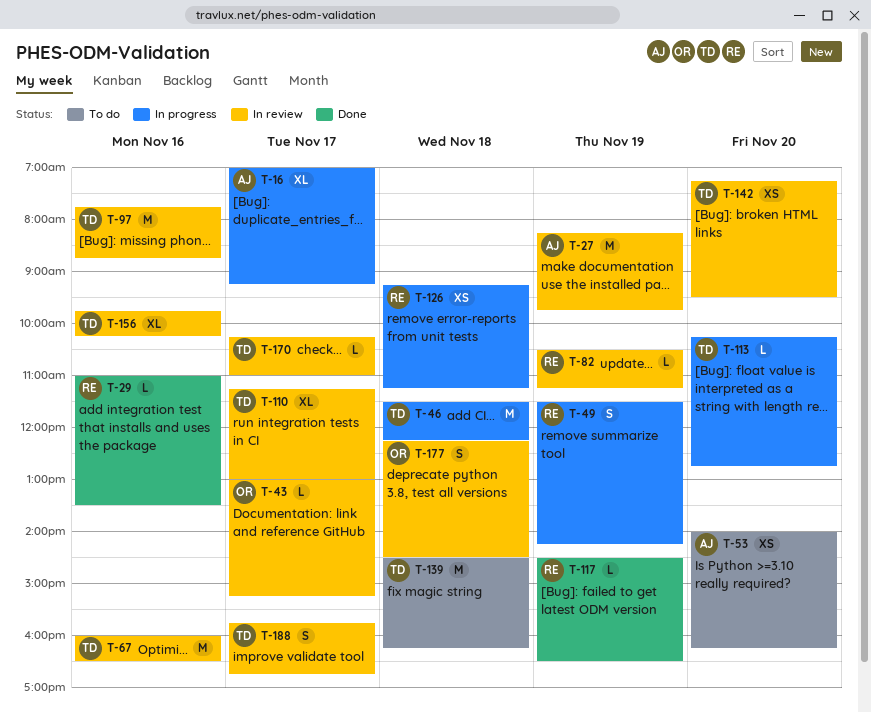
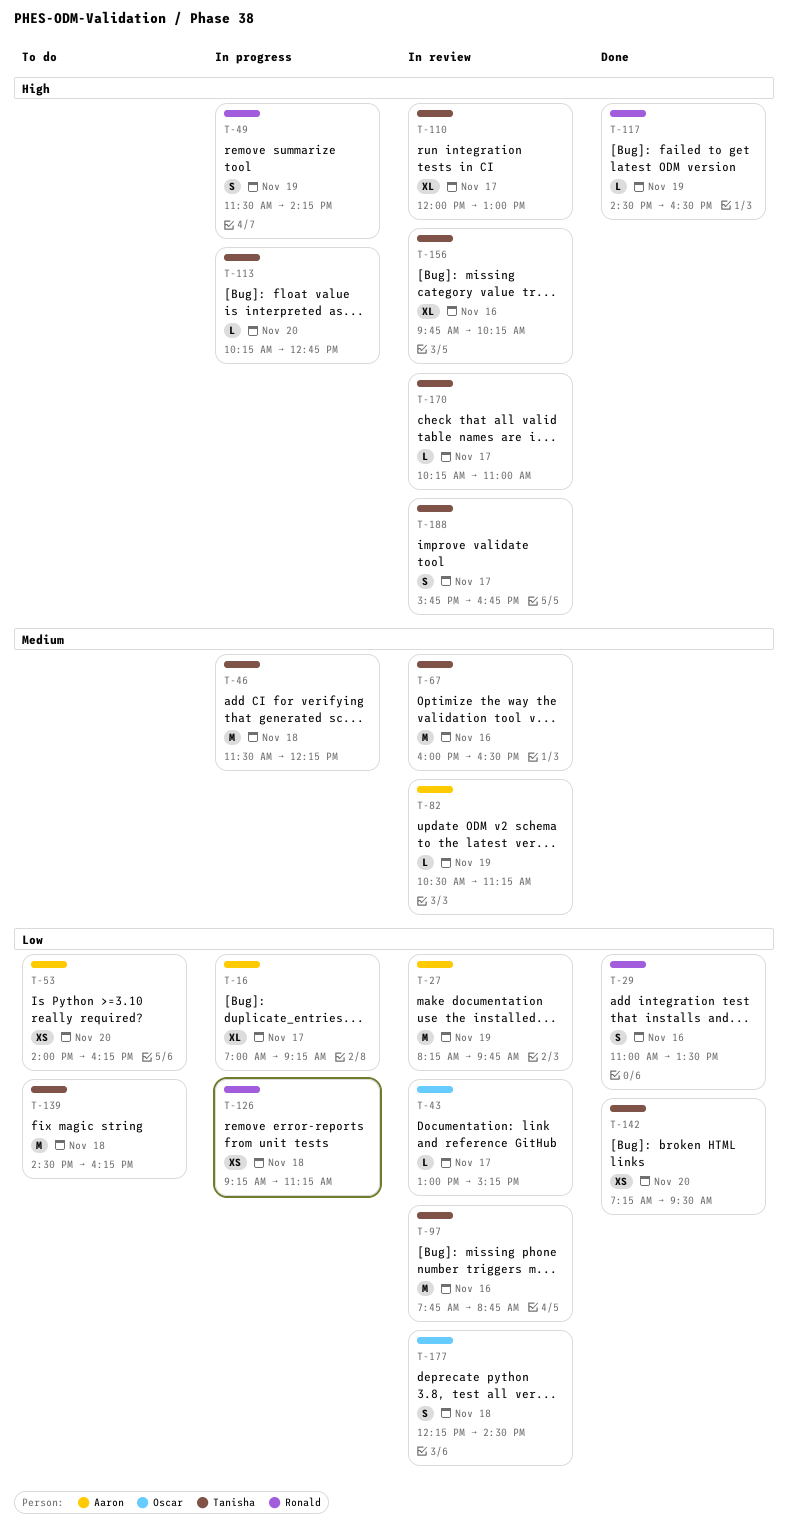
T-29, estimate: L -> S
T-82, owner: Ronald -> Aaron
T-110, begins: 11:15 -> 12:00
T-142, status: In review -> Done

